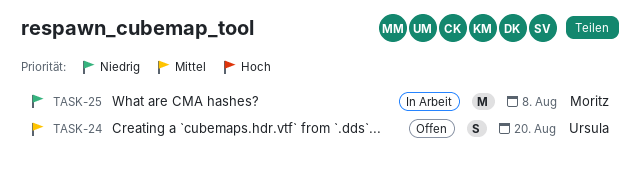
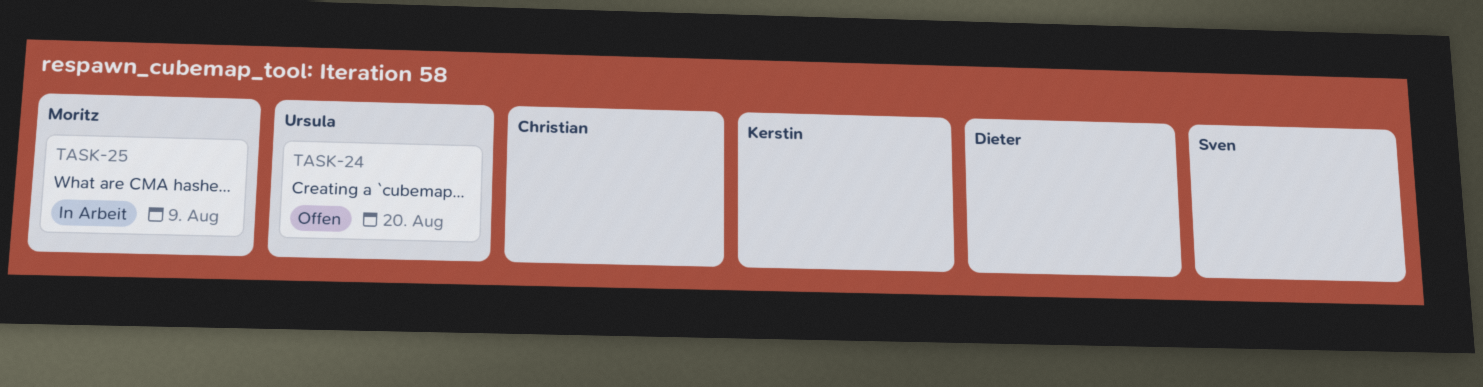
TASK-25, due: Aug 8 -> Aug 9

